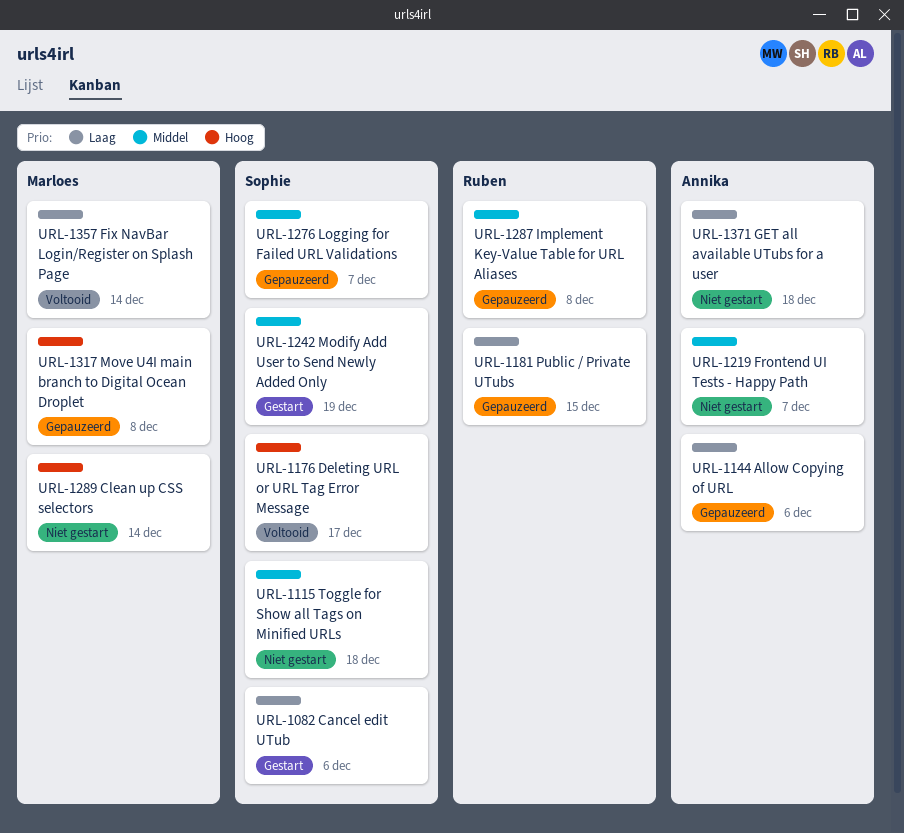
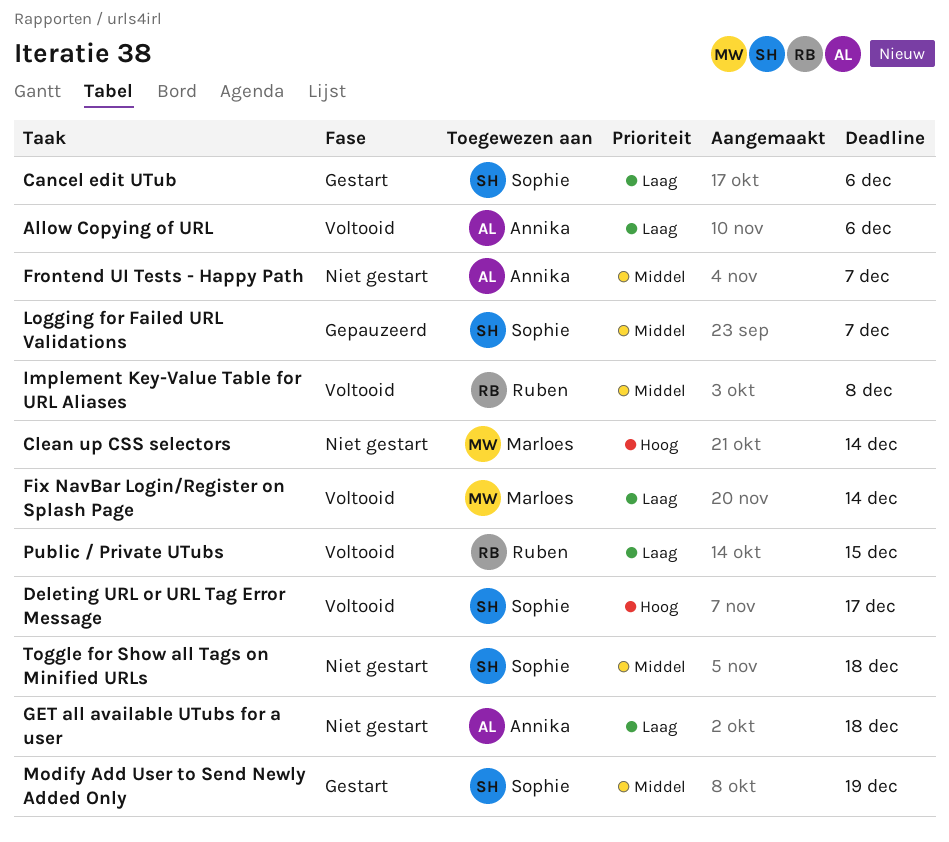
Allow Copying of URL, status: Gepauzeerd -> Voltooid
Implement Key-Value Table for URL Aliases, status: Gepauzeerd -> Voltooid
Move U4I main branch to Digital Ocean Droplet: present -> none
Public / Private UTubs, status: Gepauzeerd -> Voltooid

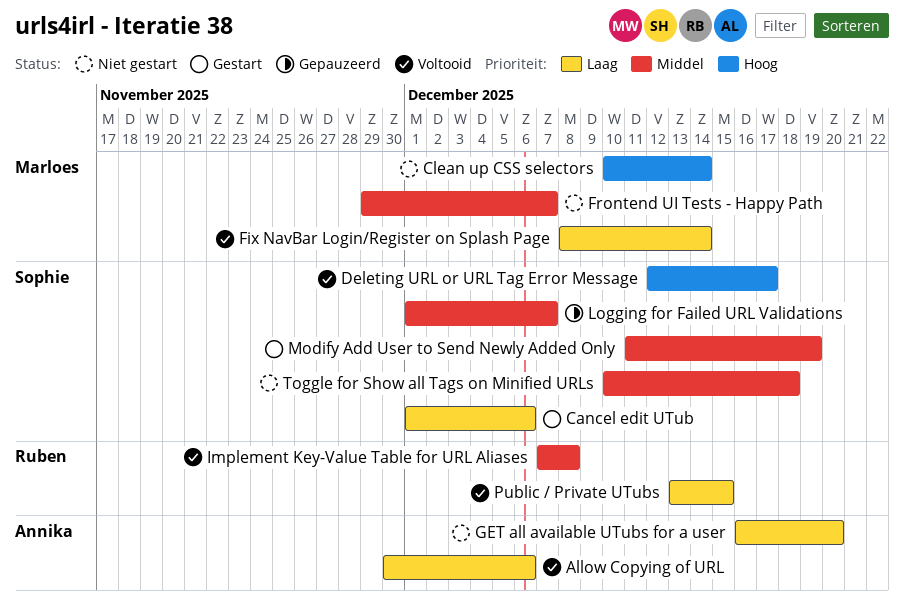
Frontend UI Tests - Happy Path, owner: Annika -> Marloes
GET all available UTubs for a user, due: Dec 18 -> Dec 20

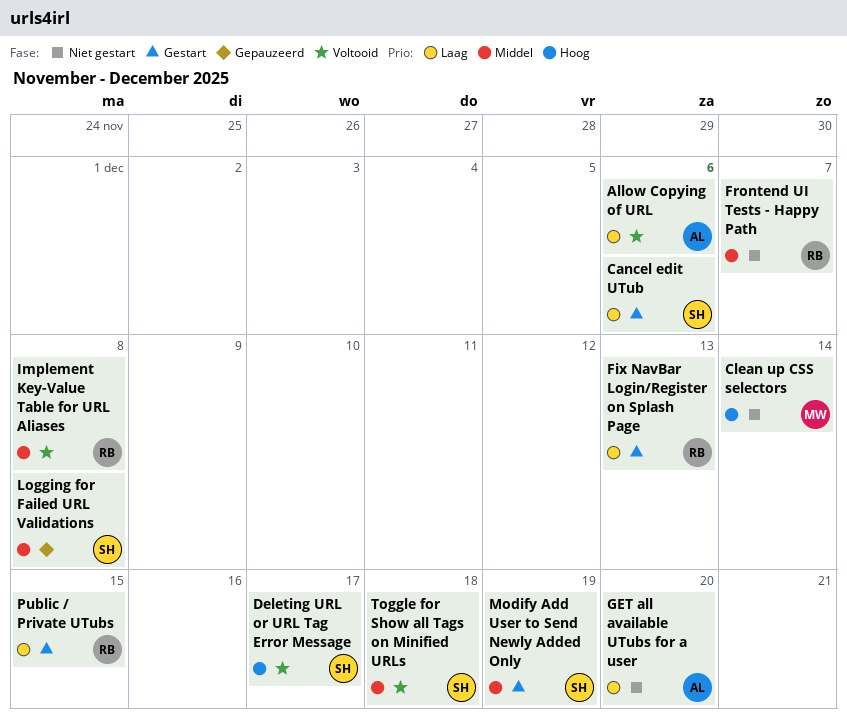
Fix NavBar Login/Register on Splash Page, status: Voltooid -> Gestart
Fix NavBar Login/Register on Splash Page, owner: Marloes -> Ruben
Fix NavBar Login/Register on Splash Page, due: Dec 14 -> Dec 13
Frontend UI Tests - Happy Path, owner: Marloes -> Ruben
Logging for Failed URL Validations, due: Dec 7 -> Dec 8
Public / Private UTubs, status: Voltooid -> Gestart
Toggle for Show all Tags on Minified URLs, status: Niet gestart -> Voltooid

